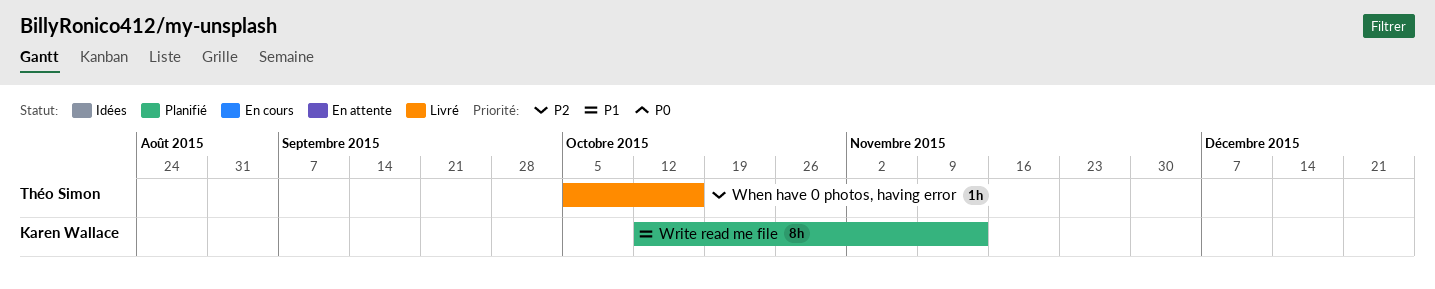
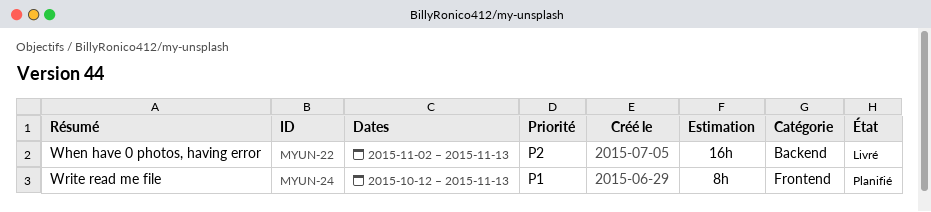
When have 0 photos, having error, estimate: 1h -> 16h
When have 0 photos, having error, start: Oct 5 -> Nov 2
When have 0 photos, having error, due: Oct 16 -> Nov 13

